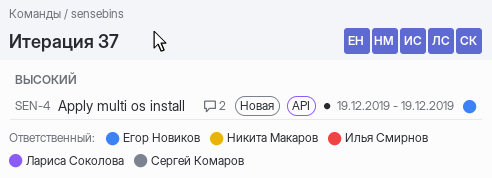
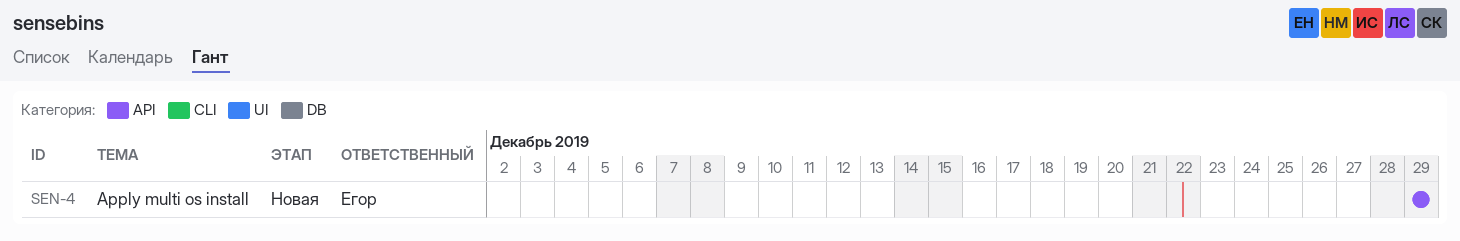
SEN-4, start: Dec 19 -> Dec 29
SEN-4, due: Dec 19 -> Dec 29

